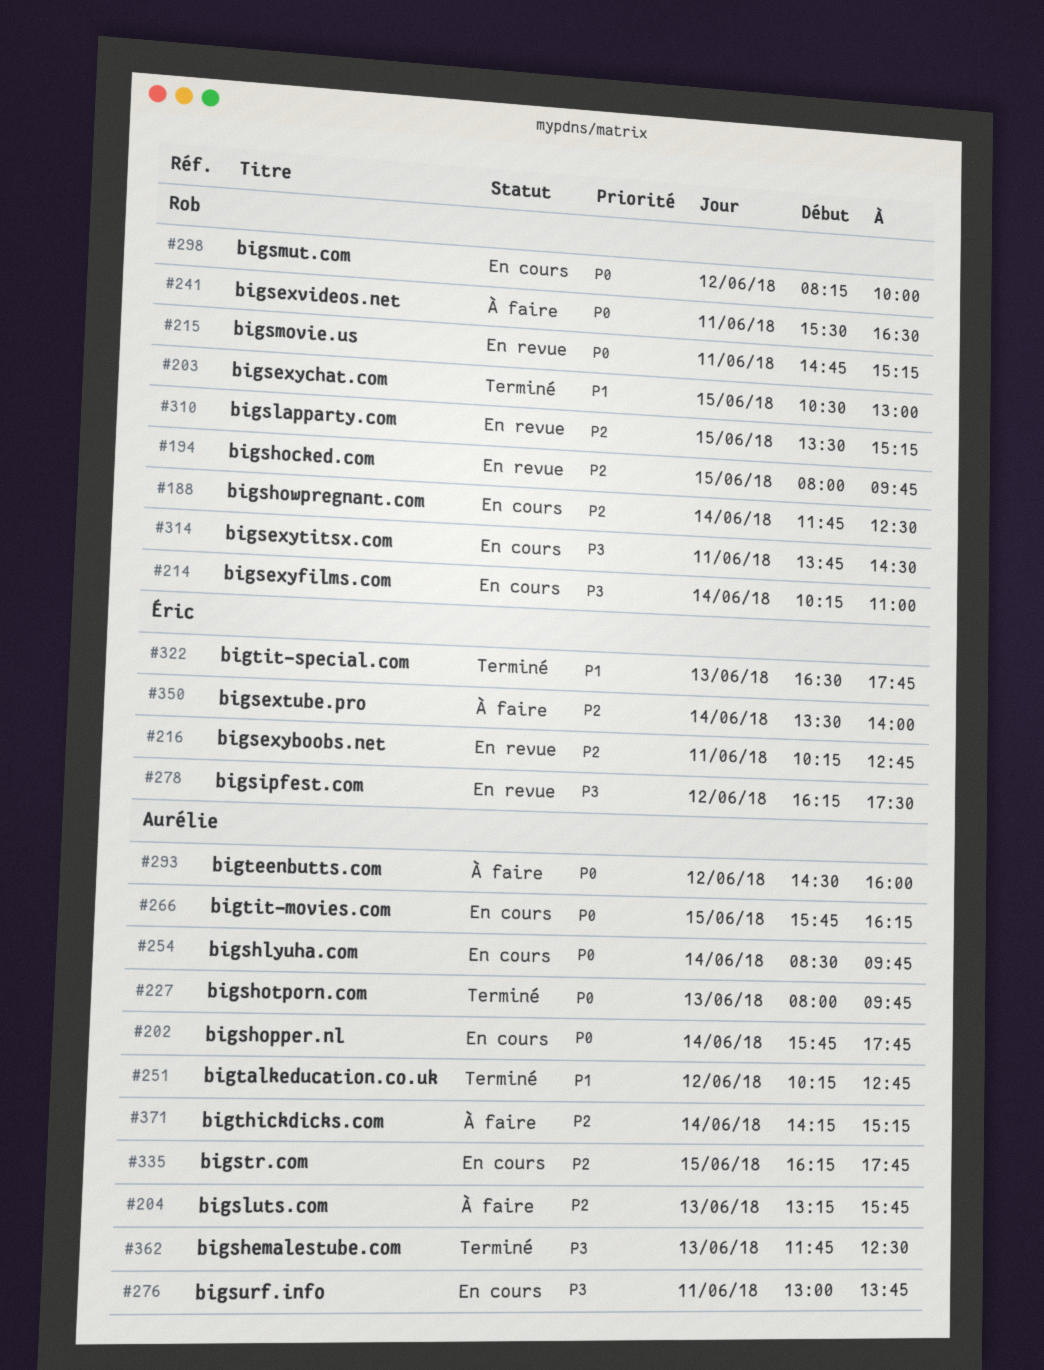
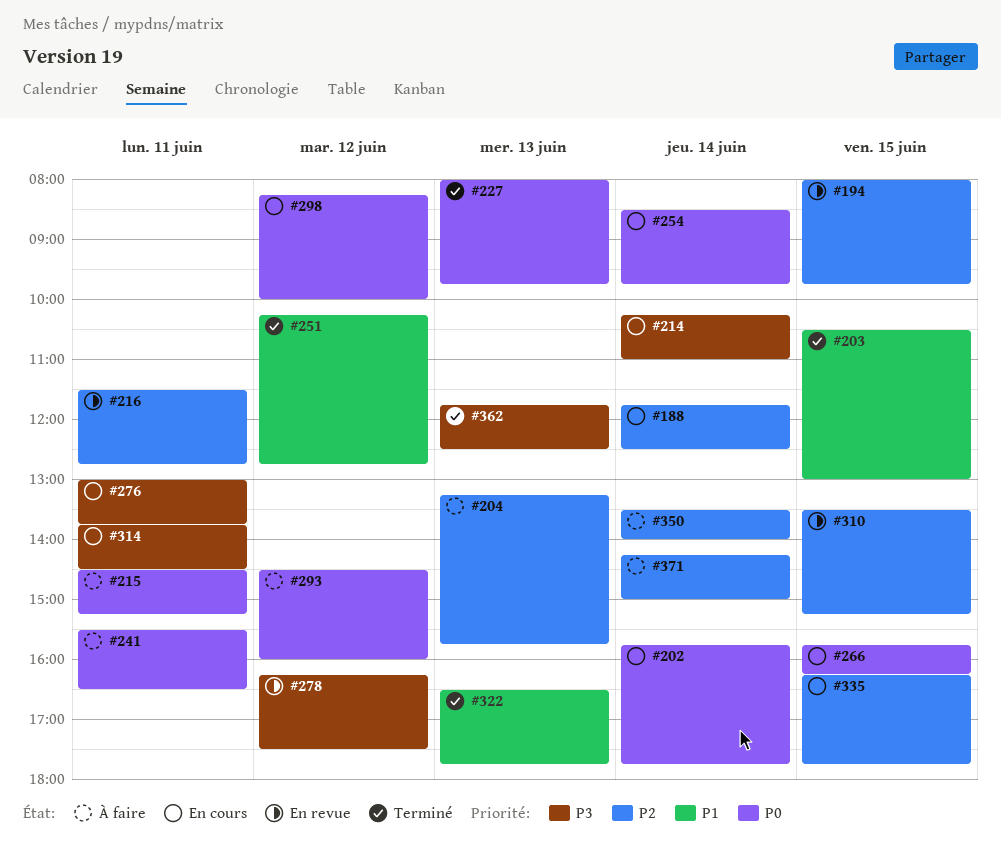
#215, status: En revue -> À faire
#215, begins: 14:45 -> 14:30
#216, begins: 10:15 -> 11:30
#371, ends: 15:15 -> 15:00

